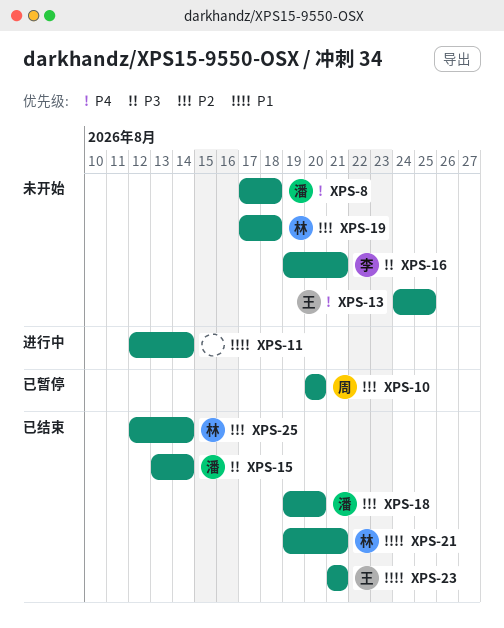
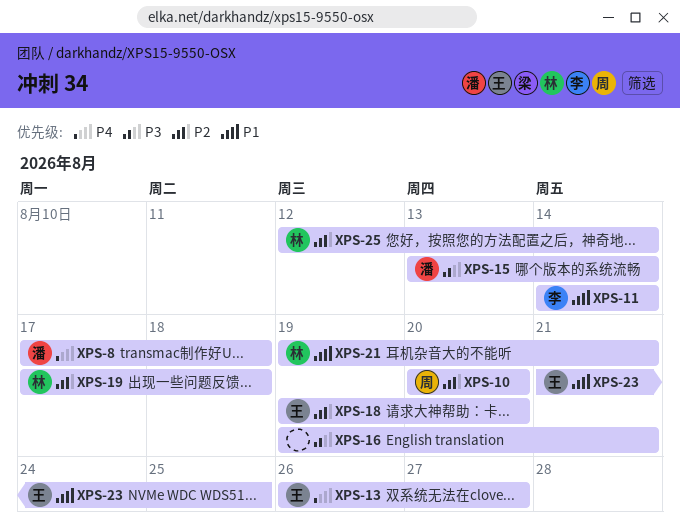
XPS-11, owner: none -> 李
XPS-11, start: Aug 12 -> Aug 14
XPS-13, start: Aug 24 -> Aug 26
XPS-13, due: Aug 25 -> Aug 27
XPS-16, owner: 李 -> none
XPS-18, owner: 潘 -> 王
XPS-23, due: Aug 21 -> Aug 25

